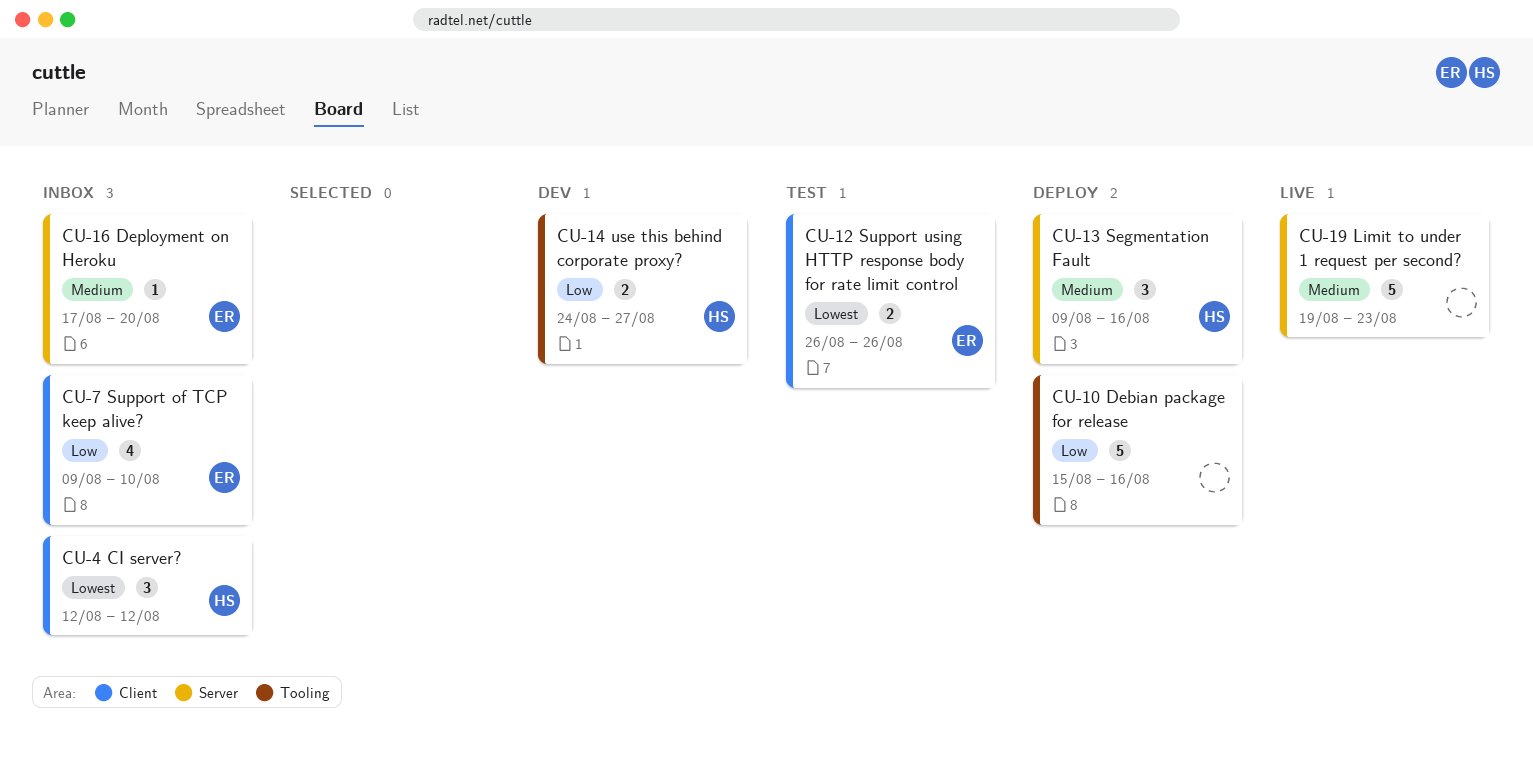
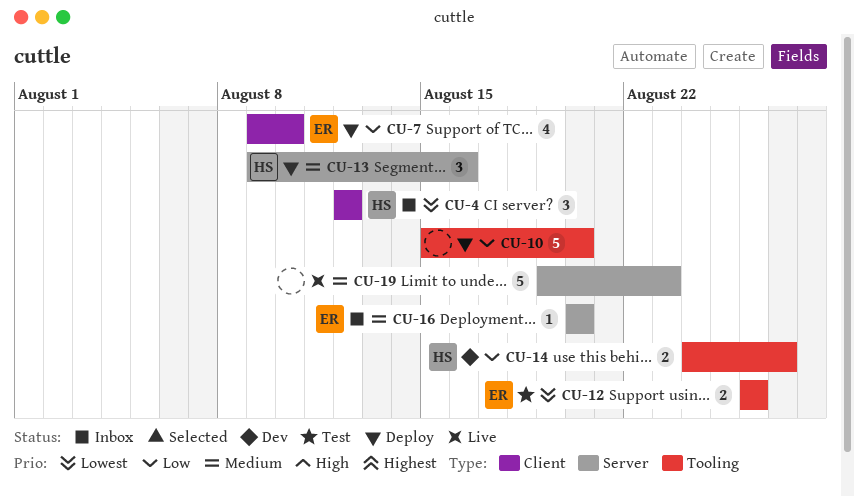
CU-7, status: Inbox -> Deploy
CU-10, due: Aug 16 -> Aug 20
CU-12, label: Client -> Tooling
CU-16, start: Aug 17 -> Aug 20

